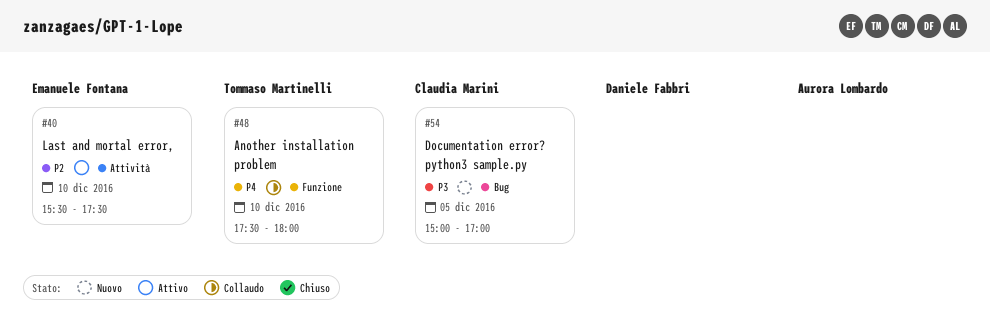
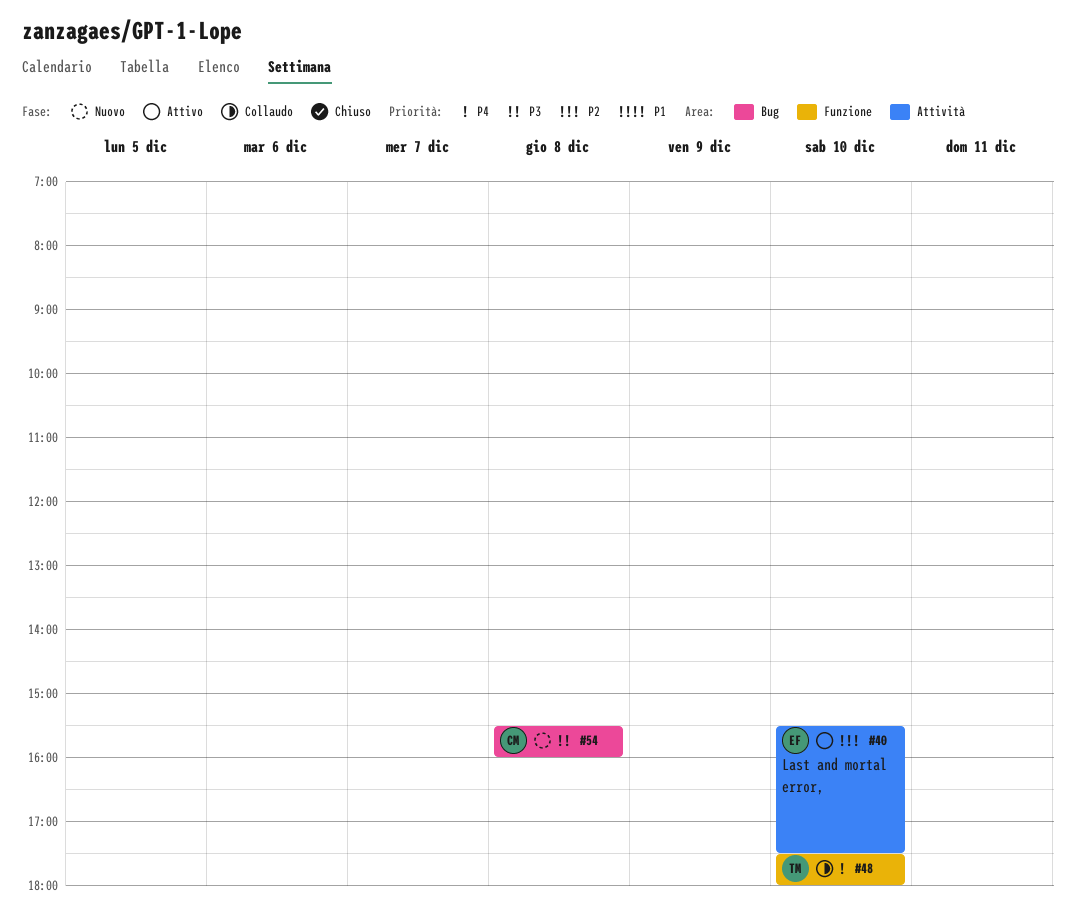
#54, day: Dec 5 -> Dec 8
#54, begins: 15:00 -> 15:30
#54, ends: 17:00 -> 16:00

